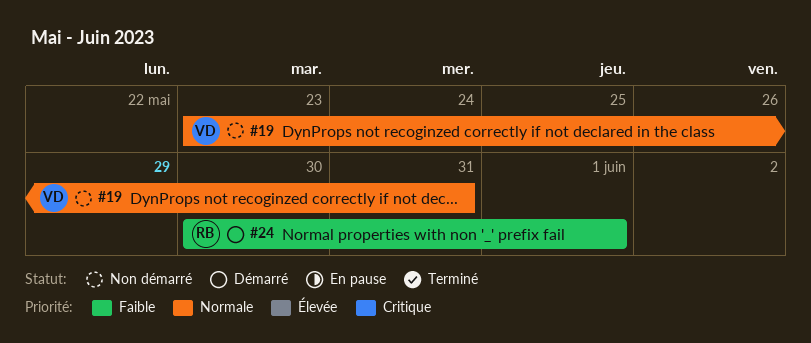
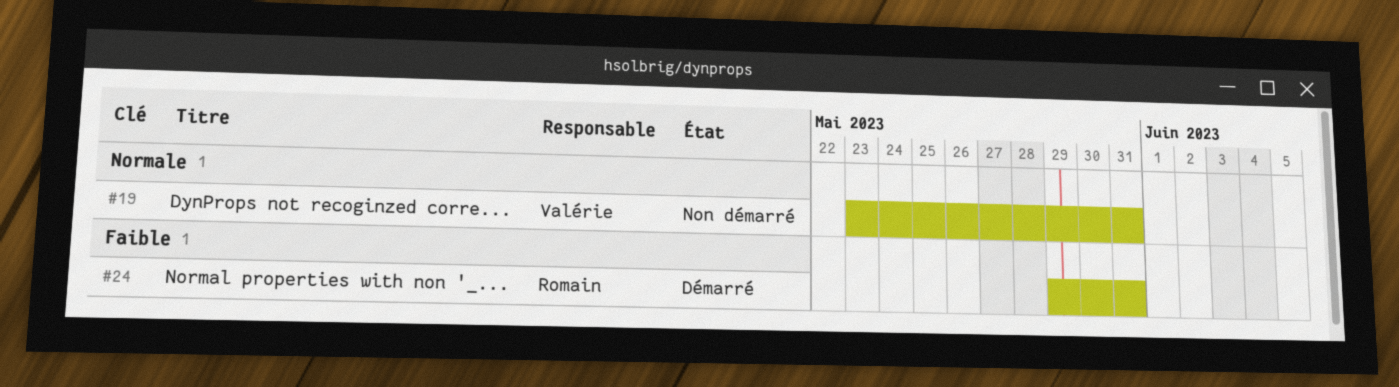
#24, start: May 30 -> May 29
#24, due: Jun 1 -> May 31

